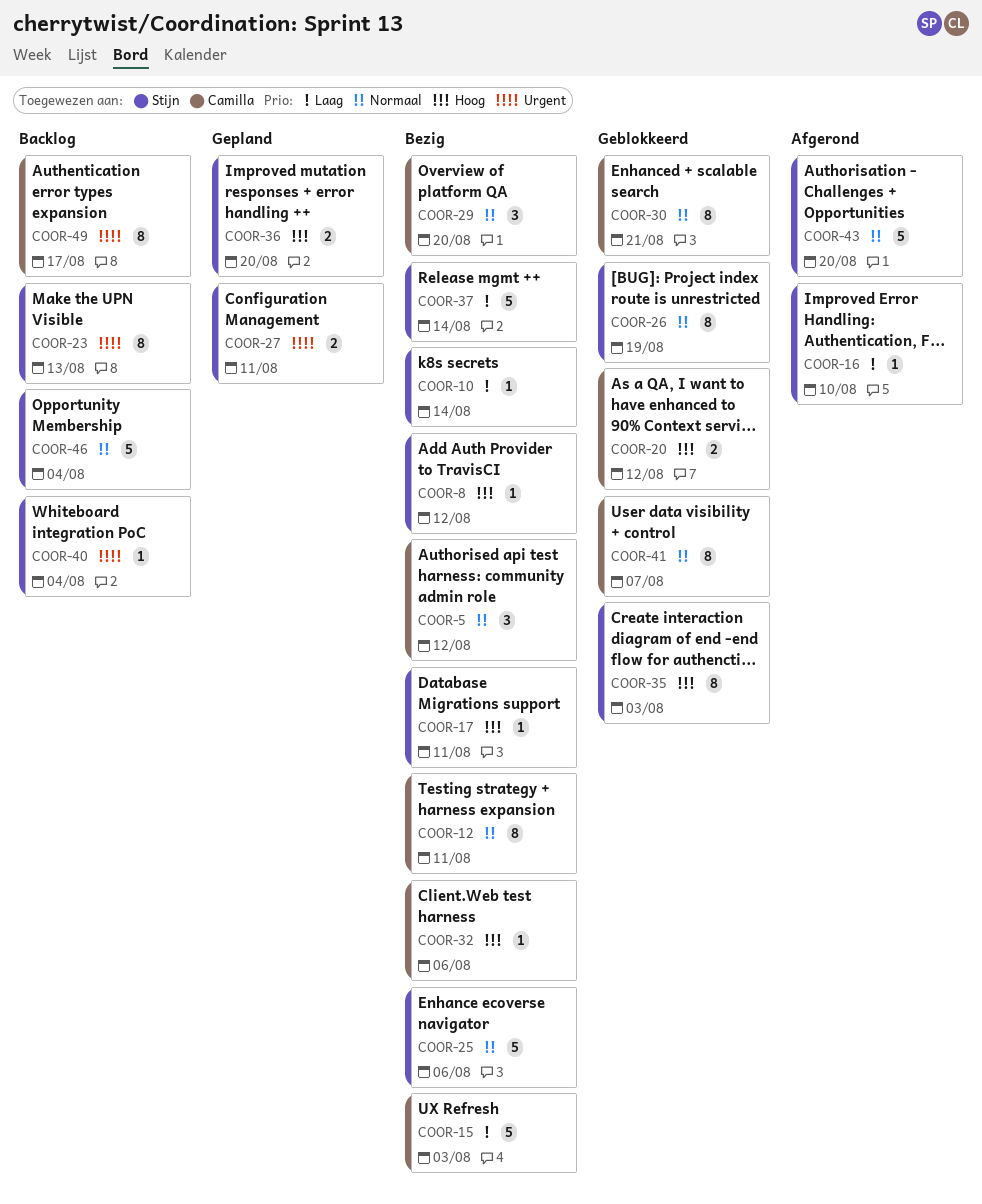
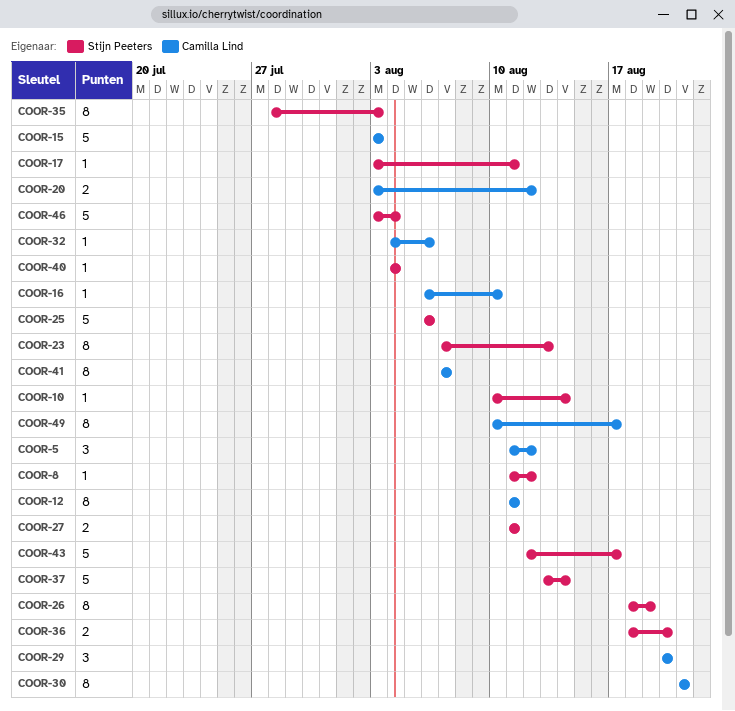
COOR-16, owner: Stijn Peeters -> Camilla Lind
COOR-43, due: Aug 20 -> Aug 17

